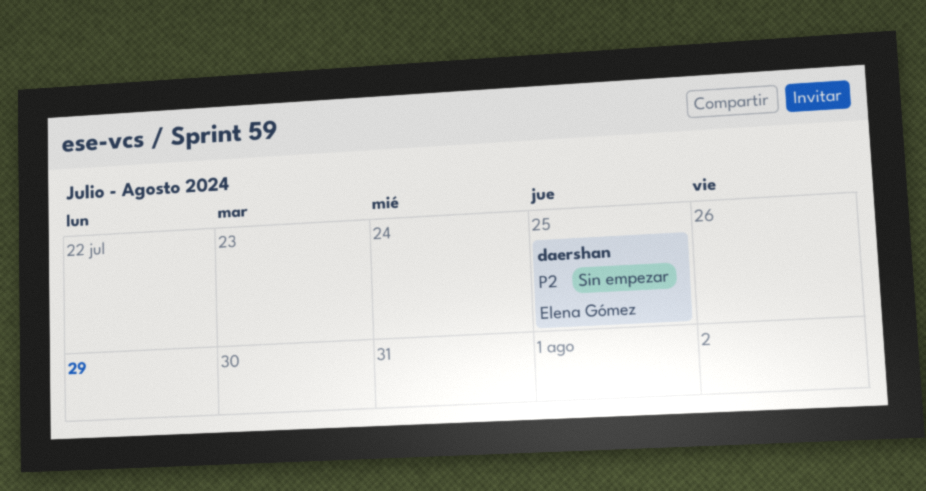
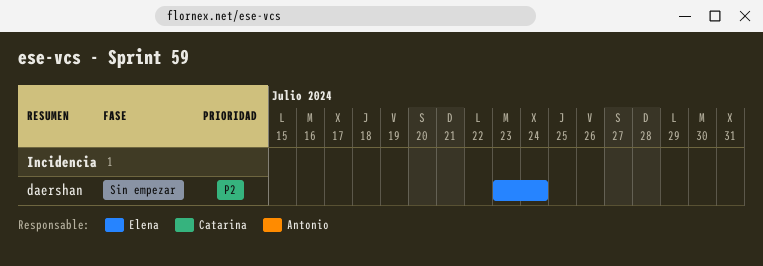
daershan, due: Jul 25 -> Jul 24

